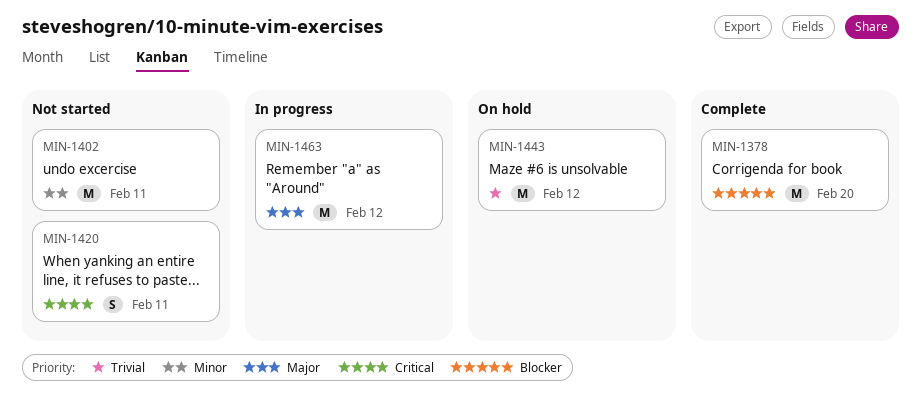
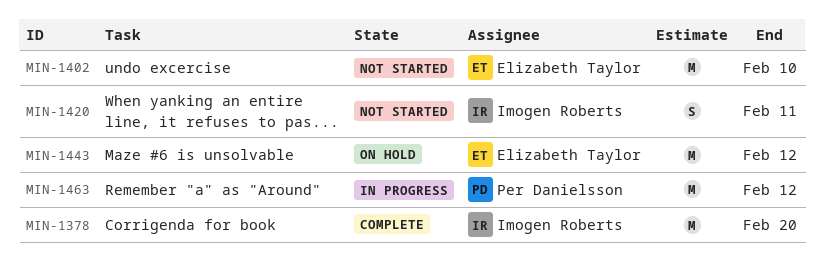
MIN-1402, due: Feb 11 -> Feb 10

